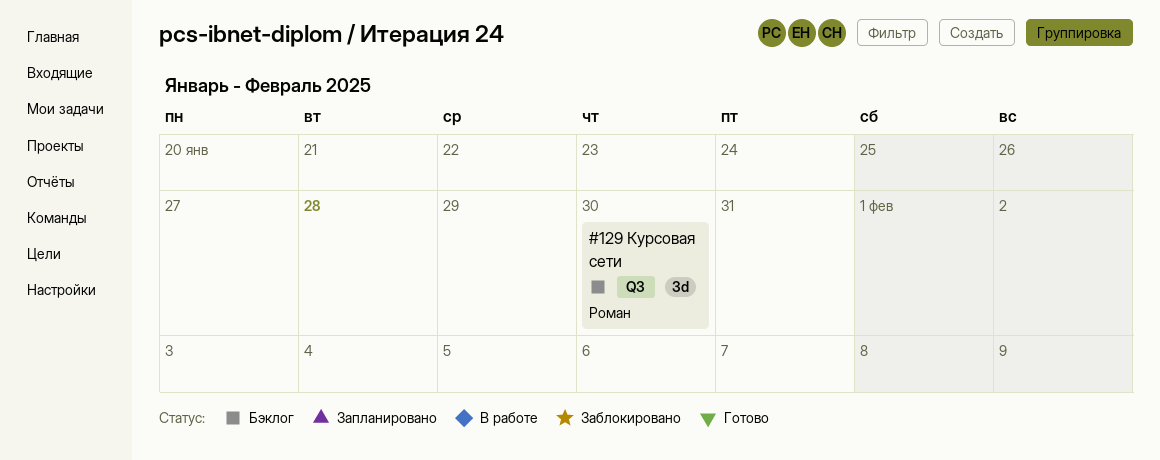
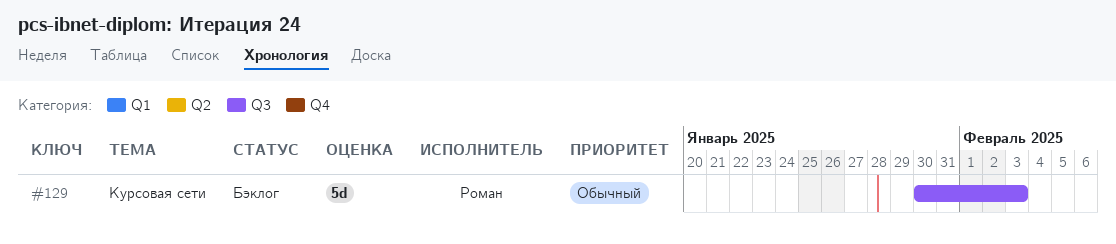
#129, estimate: 3d -> 5d
#129, due: Jan 30 -> Feb 3

